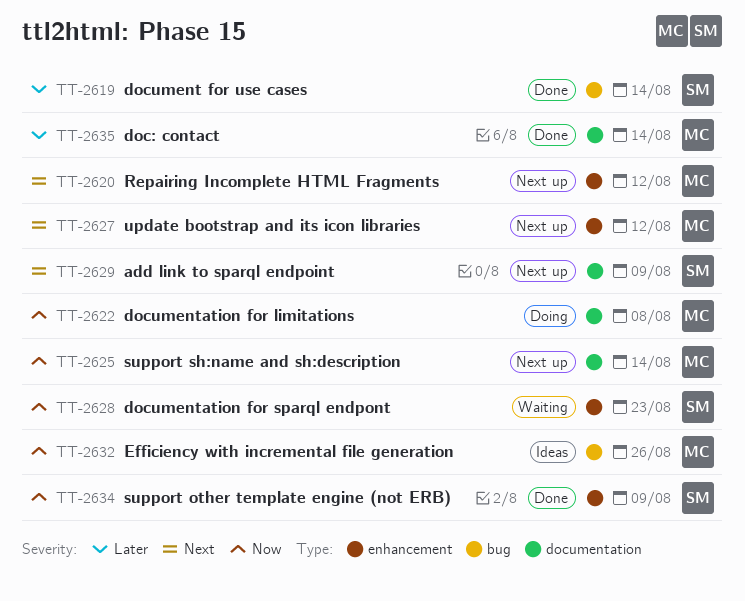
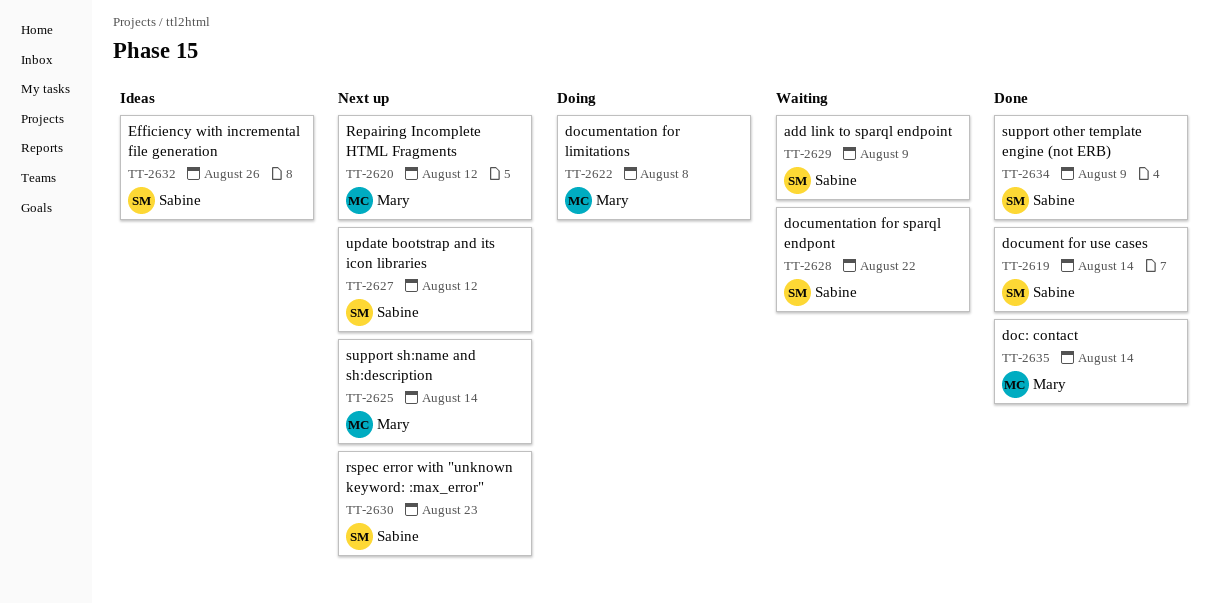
TT-2627, owner: Mary -> Sabine
TT-2628, due: Aug 23 -> Aug 22
TT-2629, status: Next up -> Waiting
TT-2630: none -> present
TT-2632, owner: Mary -> Sabine

